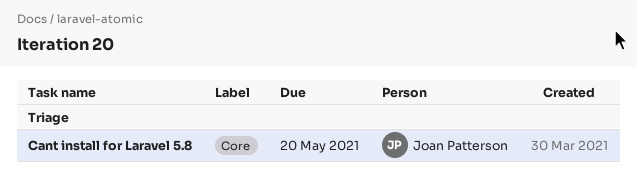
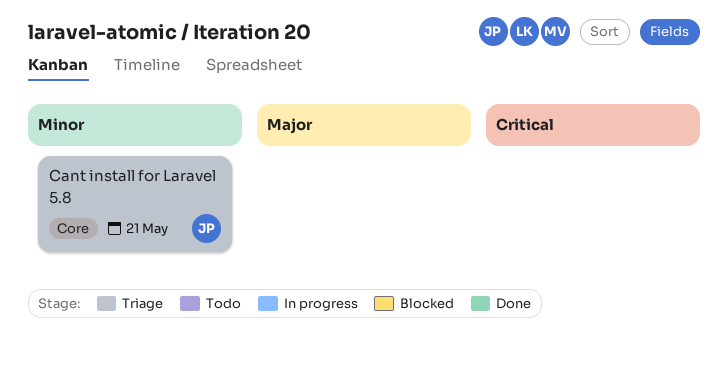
Cant install for Laravel 5.8, due: May 20 -> May 21

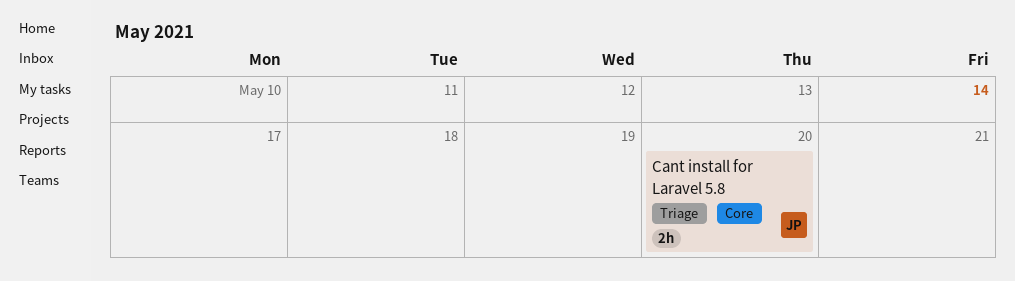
Cant install for Laravel 5.8, due: May 21 -> May 20

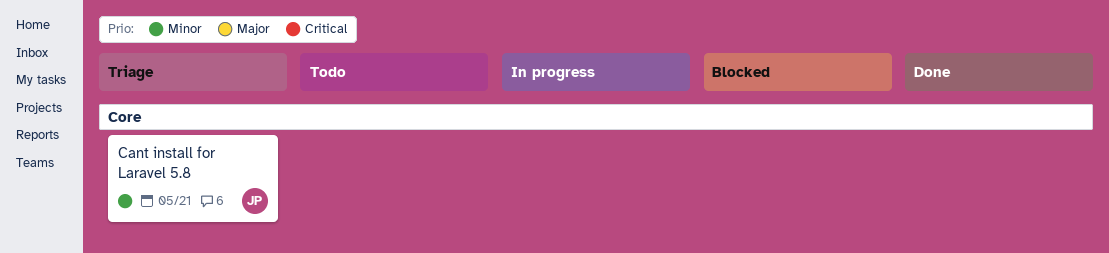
Cant install for Laravel 5.8, due: May 20 -> May 21

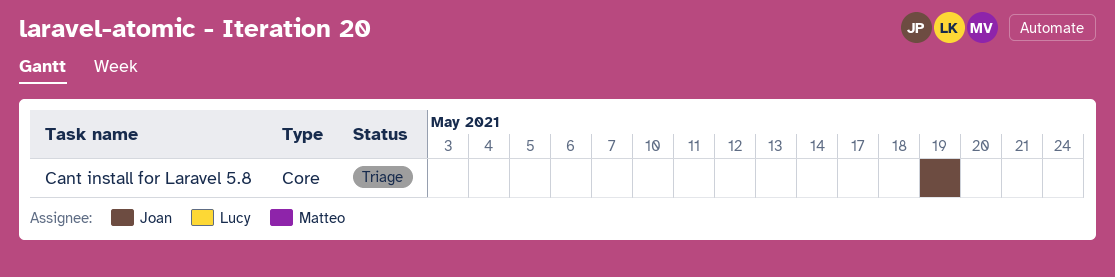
Cant install for Laravel 5.8, due: May 21 -> May 19

